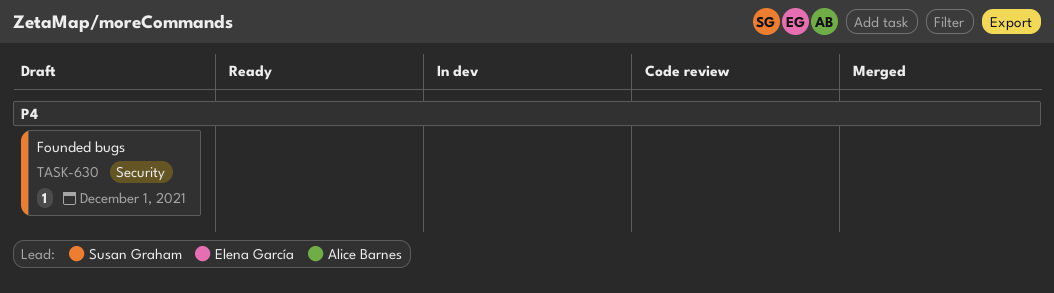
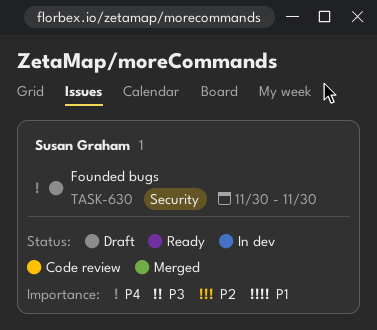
TASK-630, due: Dec 1 -> Nov 30

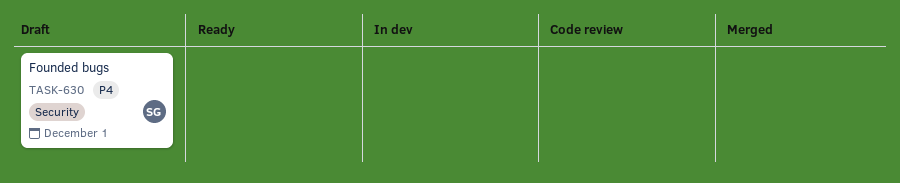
TASK-630, due: Nov 30 -> Dec 1

